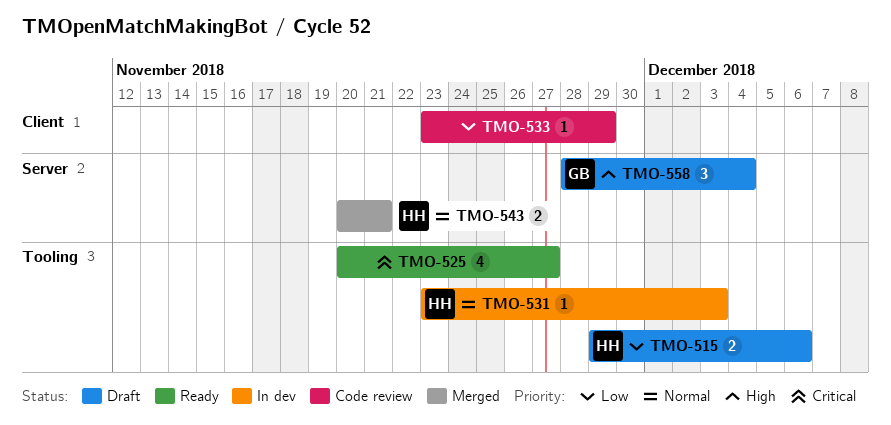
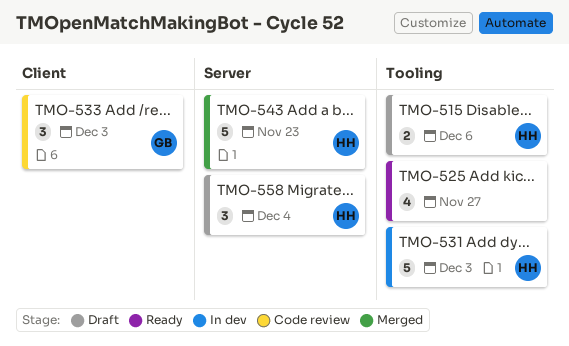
TMO-531, estimate: 1 -> 5
TMO-533, owner: none -> GB
TMO-533, estimate: 1 -> 3
TMO-533, due: Nov 29 -> Dec 3
TMO-543, estimate: 2 -> 5
TMO-543, due: Nov 21 -> Nov 23
TMO-558, owner: GB -> HH

